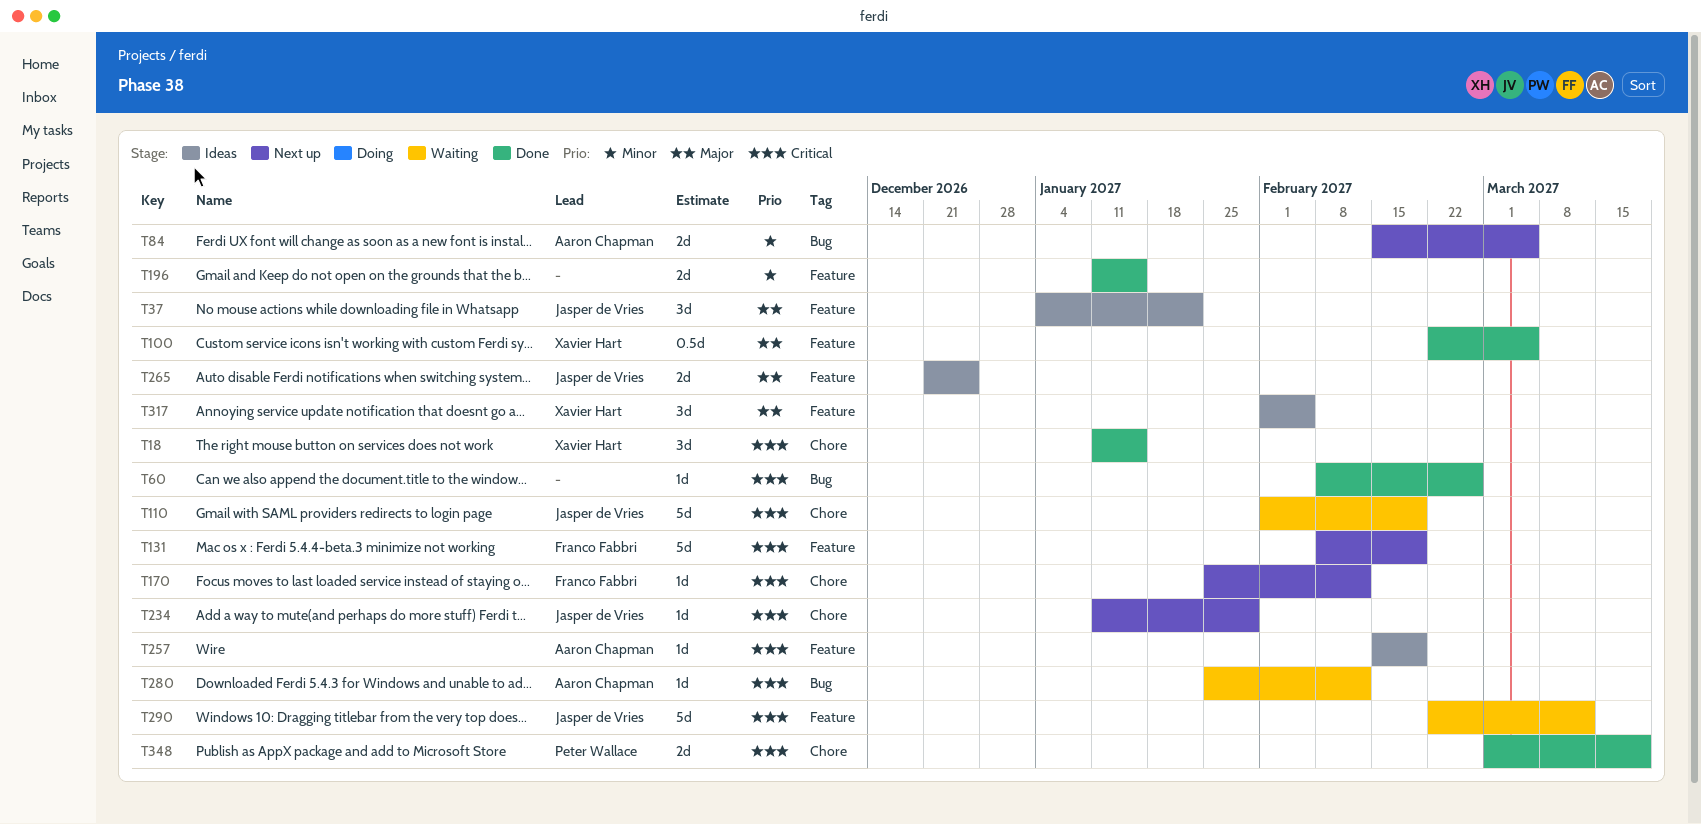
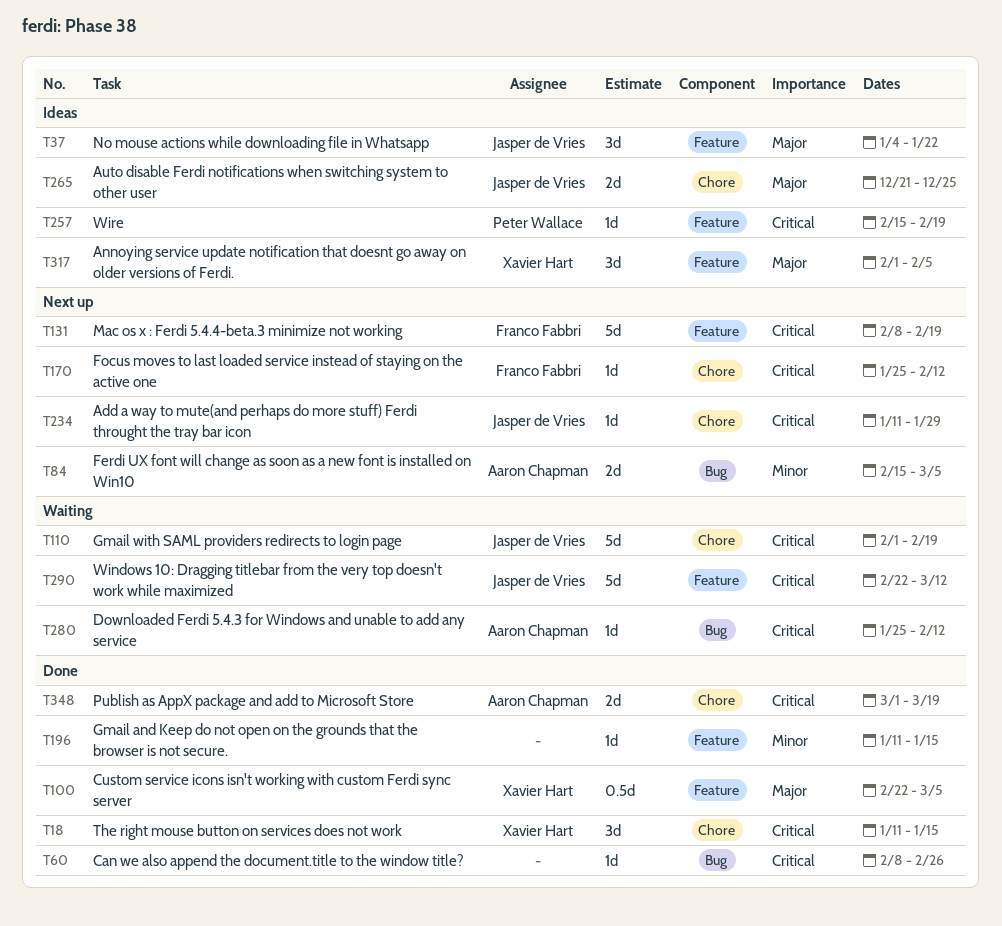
T196, estimate: 2d -> 1d
T257, owner: Aaron Chapman -> Peter Wallace
T265, label: Feature -> Chore
T348, owner: Peter Wallace -> Aaron Chapman

